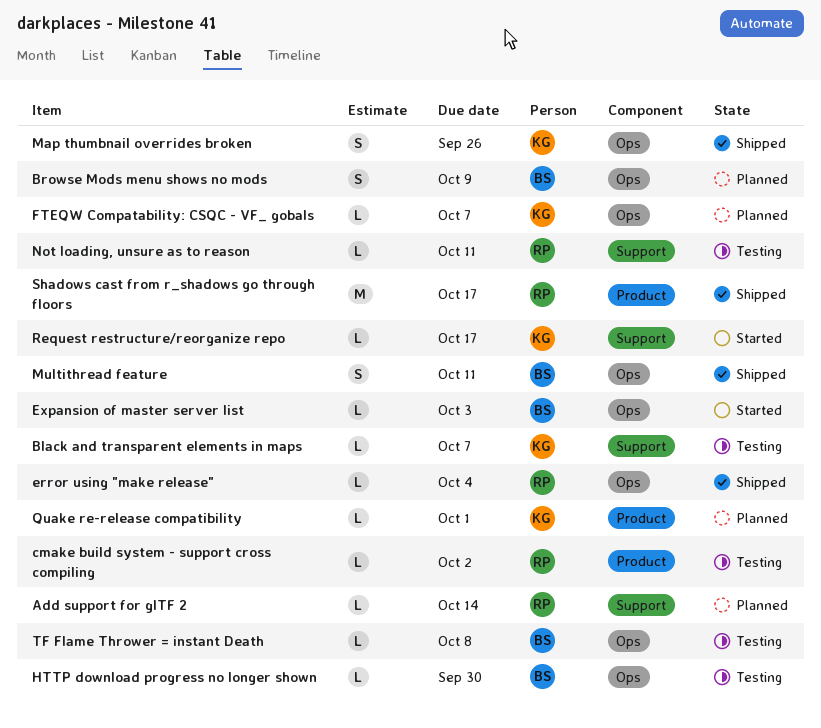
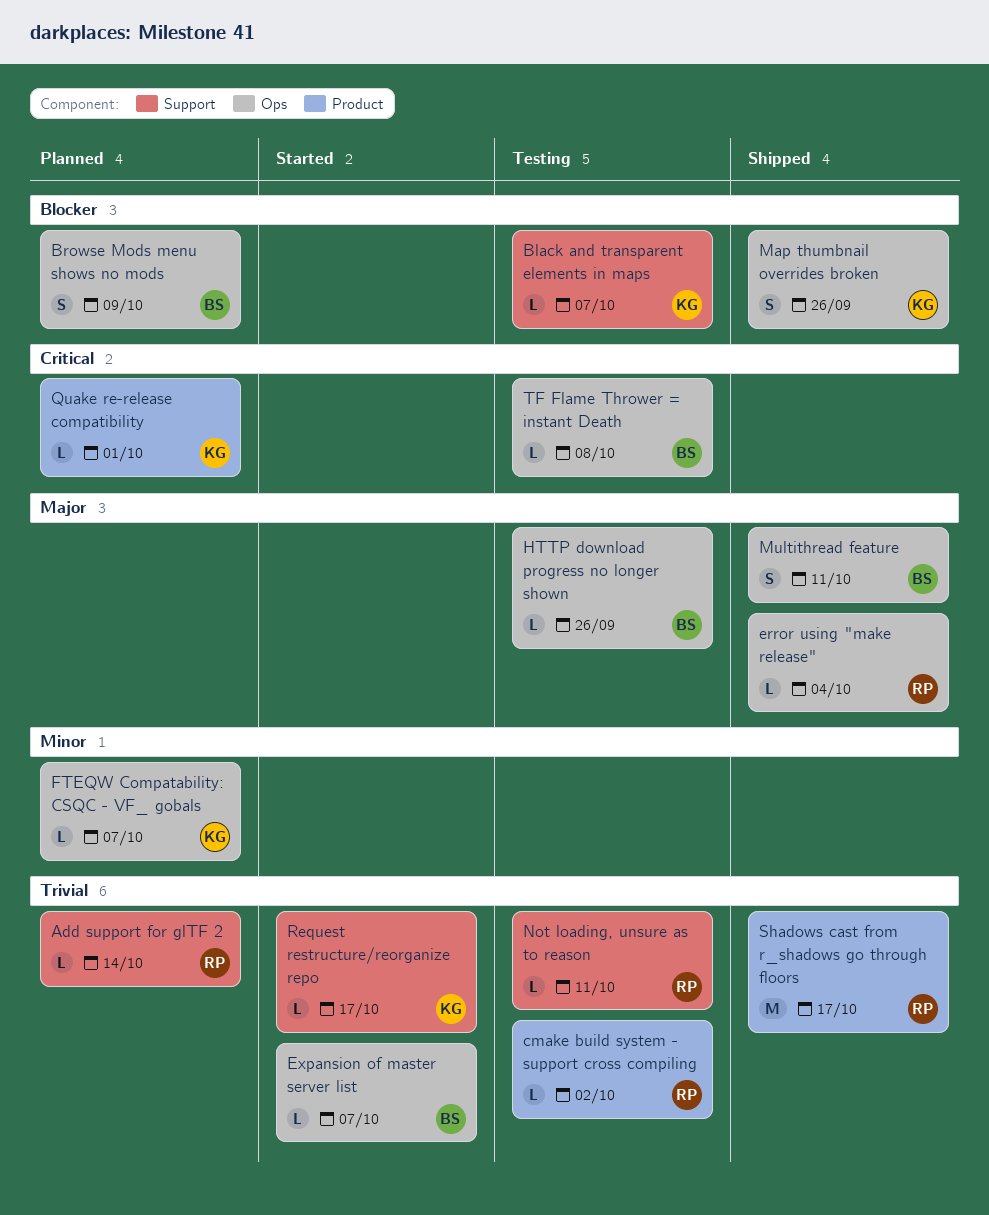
Expansion of master server list, due: Oct 3 -> Oct 7
HTTP download progress no longer shown, due: Sep 30 -> Sep 26

